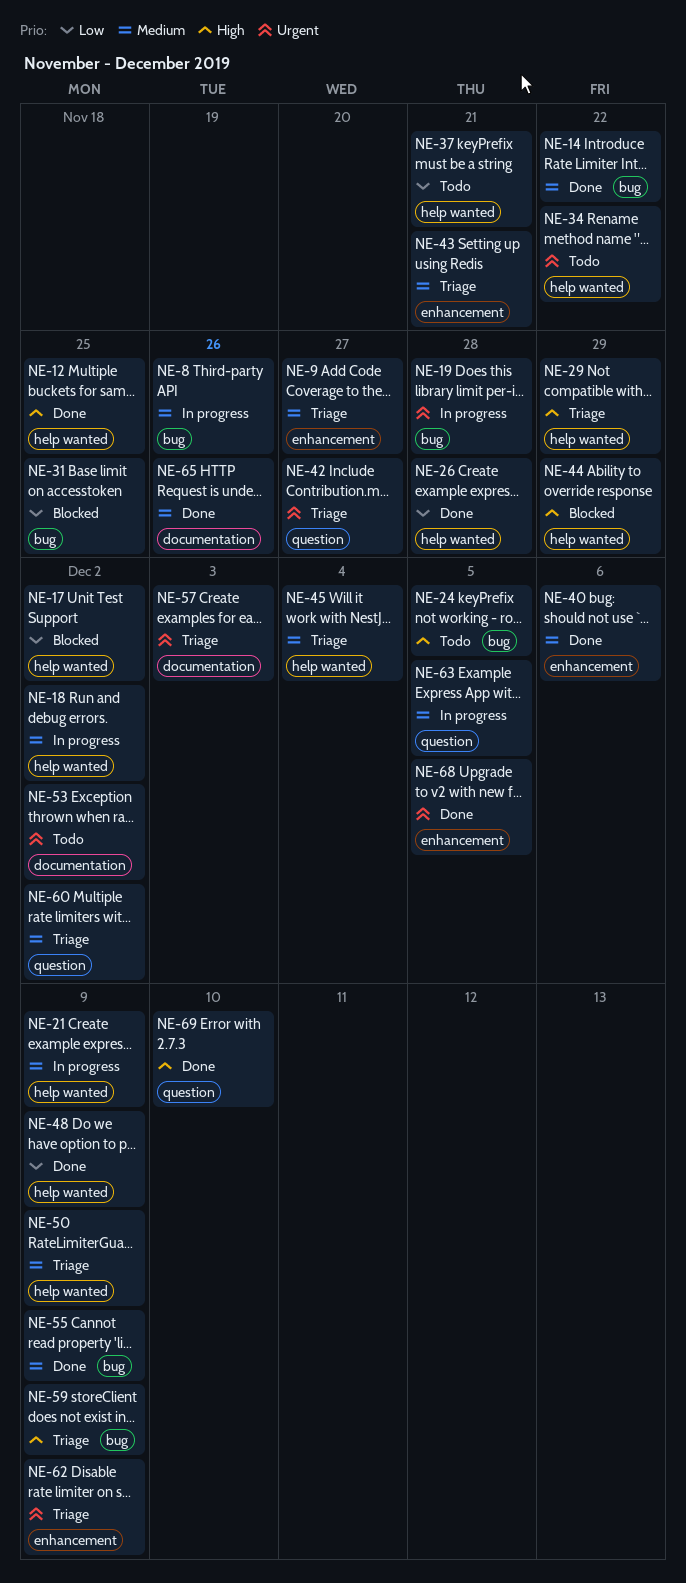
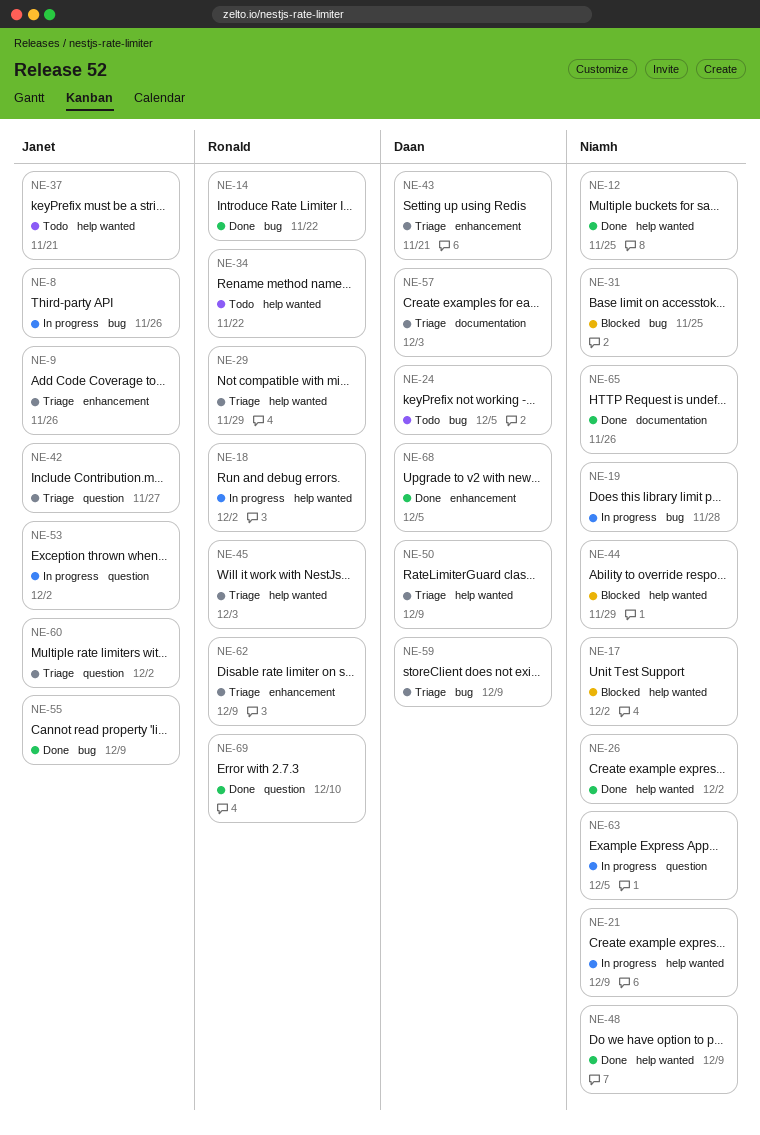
NE-9, due: Nov 27 -> Nov 26
NE-26, due: Nov 28 -> Dec 2
NE-40: present -> none
NE-45, due: Dec 4 -> Dec 3
NE-53, status: Todo -> In progress
NE-53, label: documentation -> question

